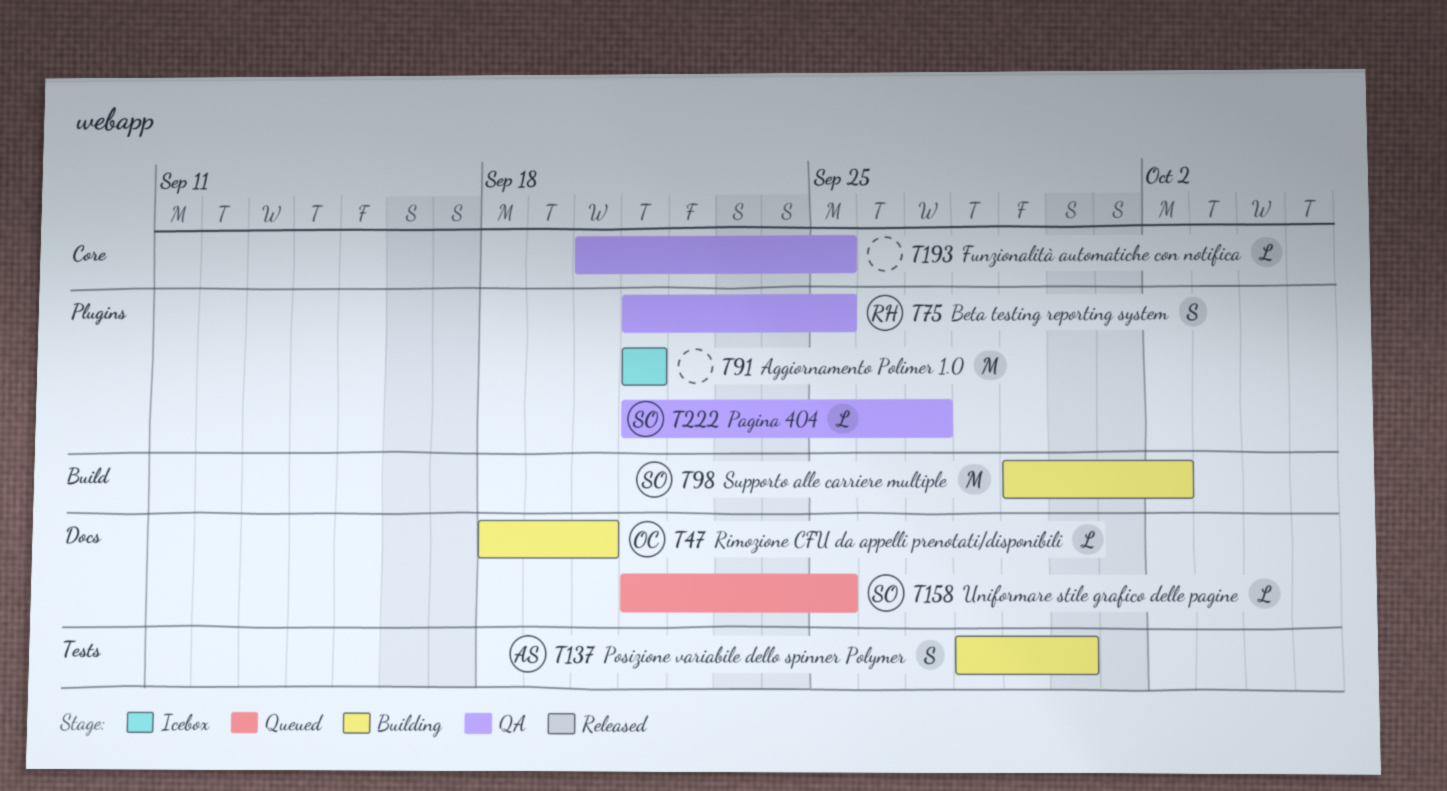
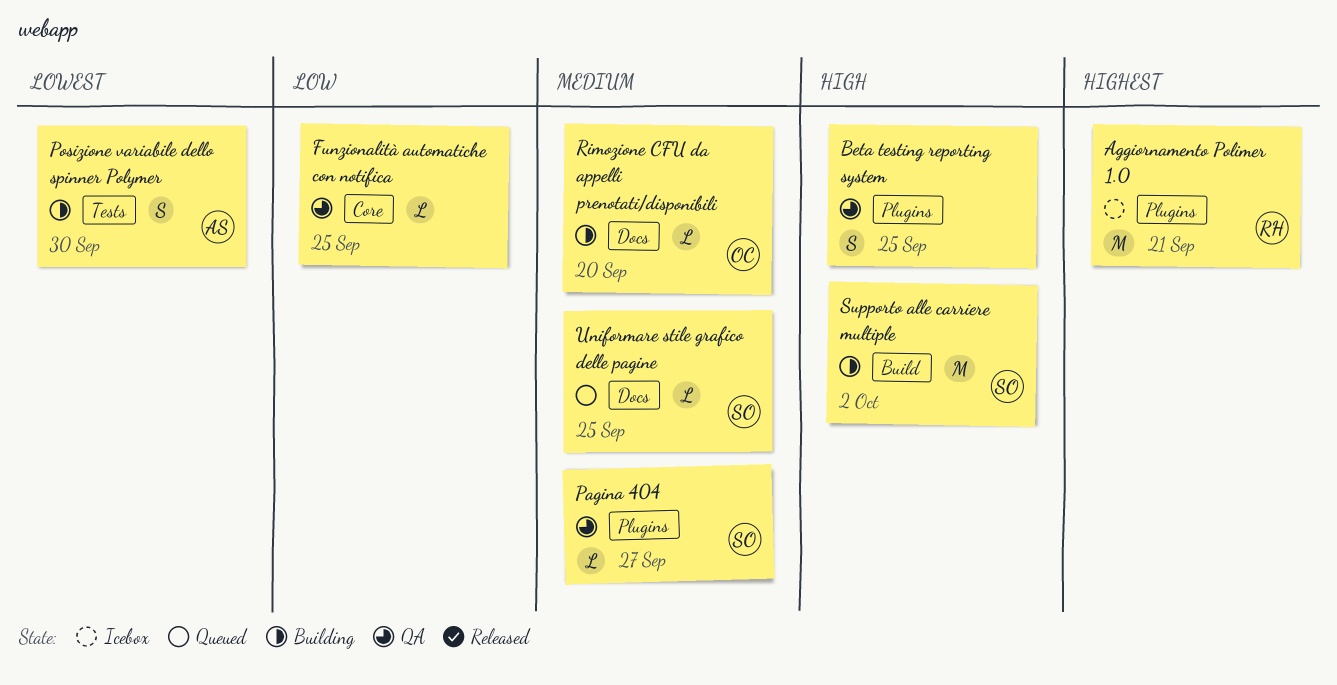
Aggiornamento Polimer 1.0, owner: none -> RH
Beta testing reporting system, owner: RH -> none

